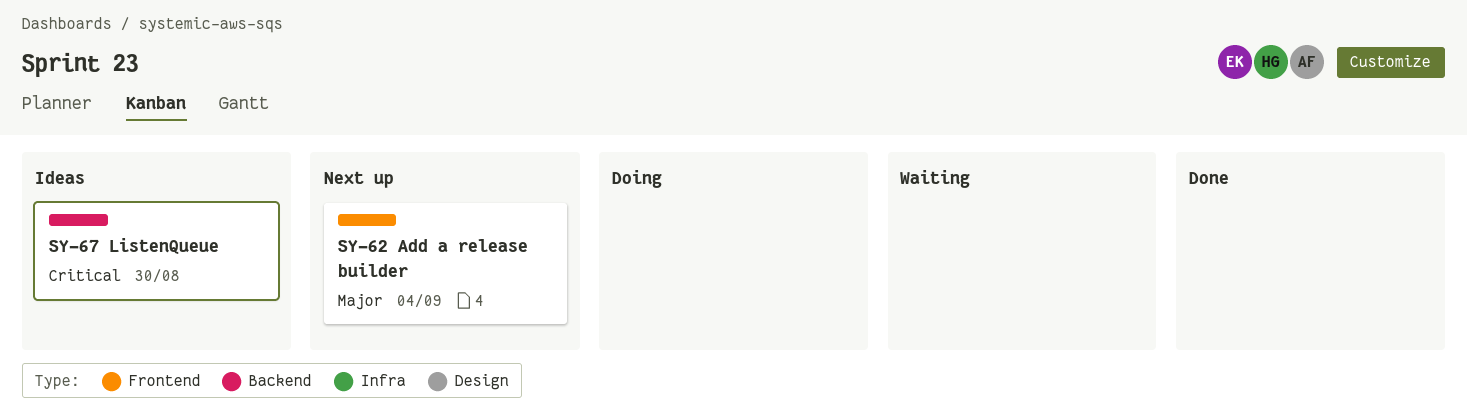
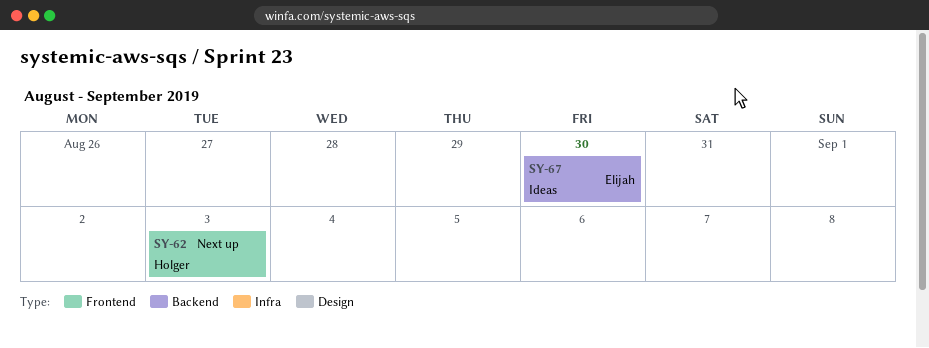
SY-62, due: Sep 4 -> Sep 3

